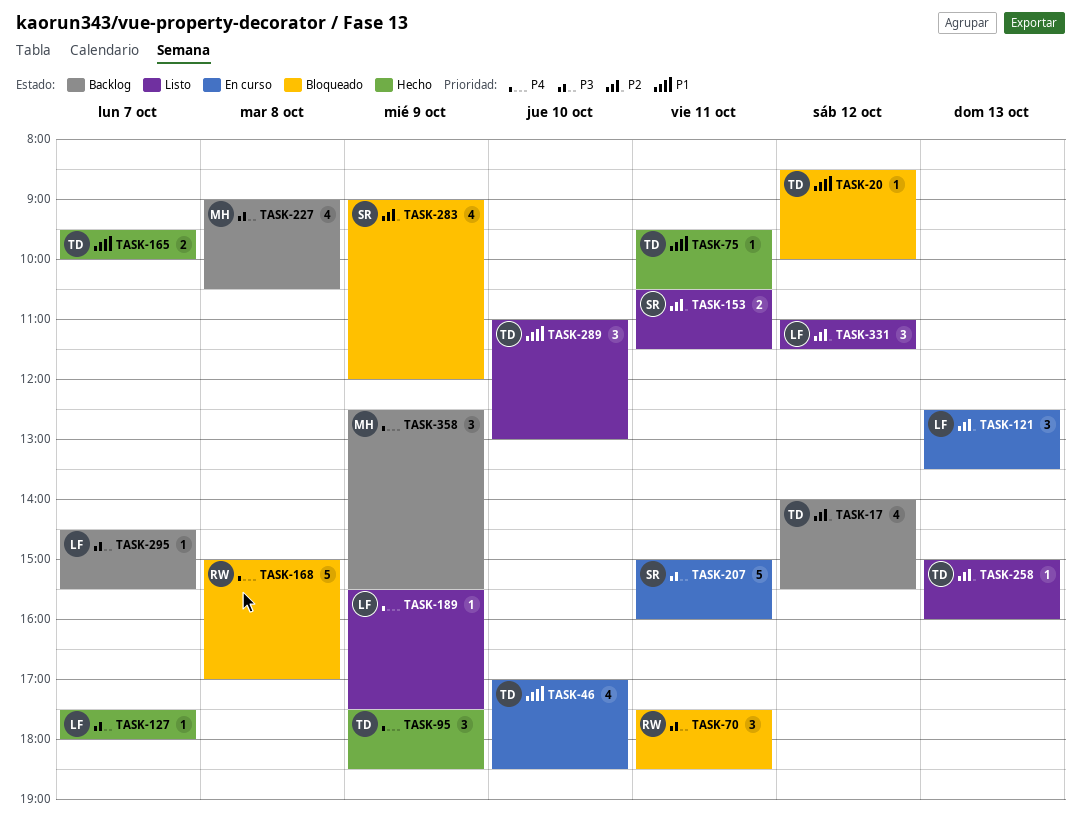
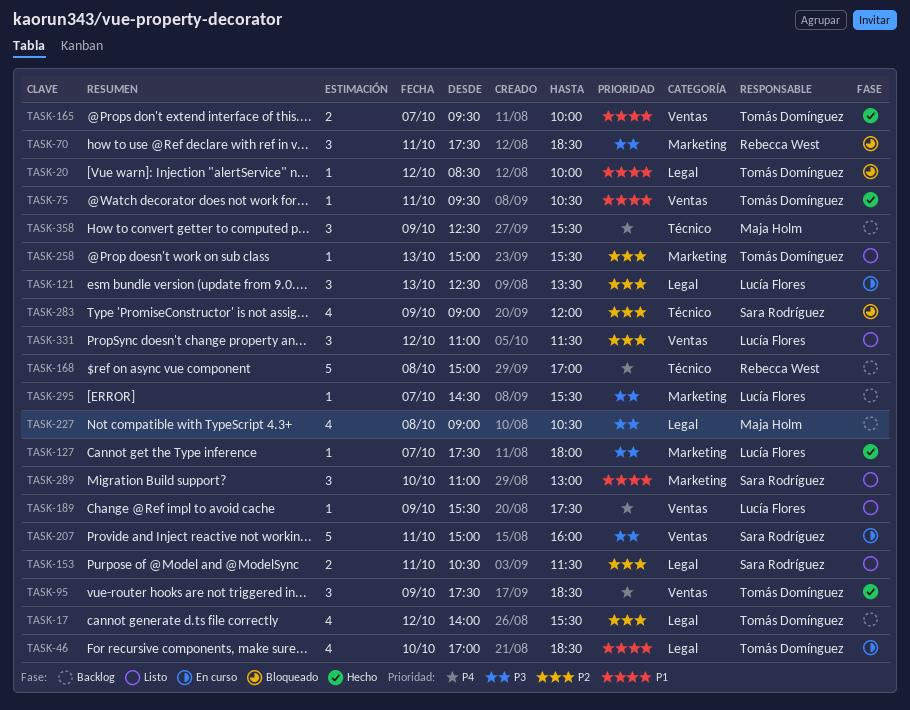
TASK-168, status: Bloqueado -> Backlog
TASK-258, ends: 16:00 -> 15:30
TASK-289, owner: Tomás Domínguez -> Sara Rodríguez

